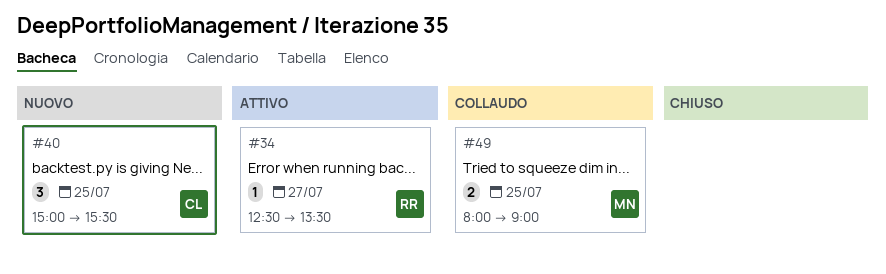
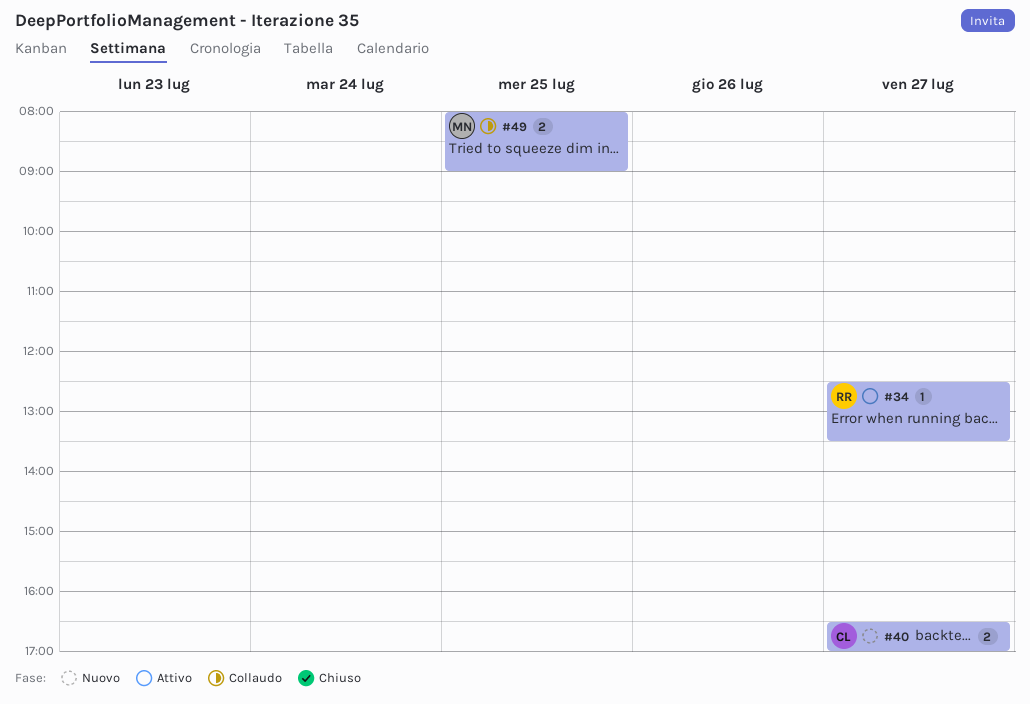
#40, estimate: 3 -> 2
#40, day: Jul 25 -> Jul 27
#40, begins: 15:00 -> 16:30
#40, ends: 15:30 -> 17:00

